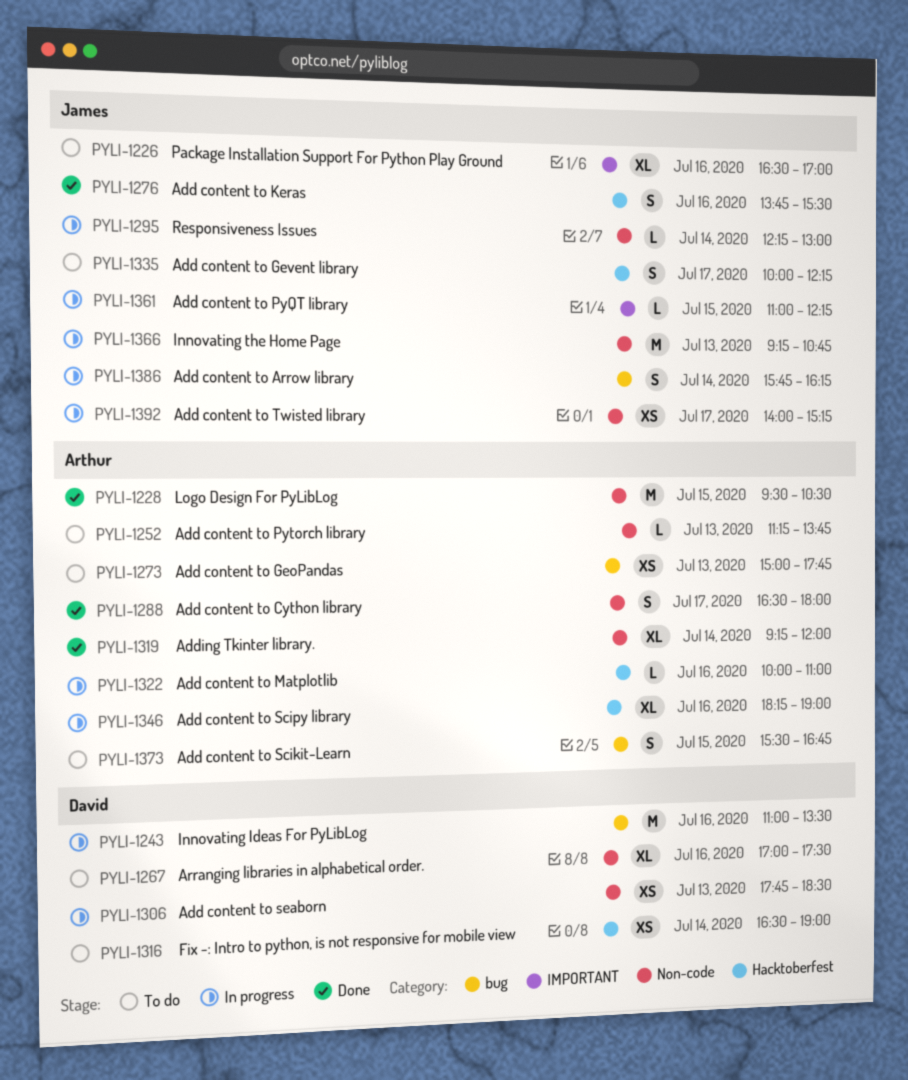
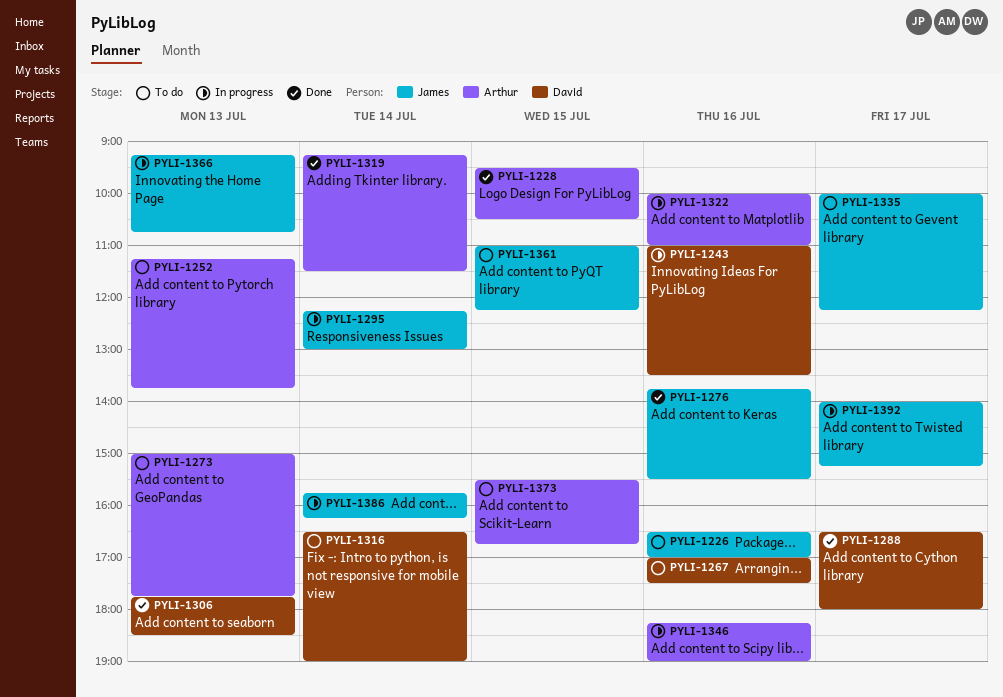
PYLI-1288, owner: Arthur -> David
PYLI-1306, status: In progress -> Done
PYLI-1319, ends: 12:00 -> 11:30
PYLI-1361, status: In progress -> To do

